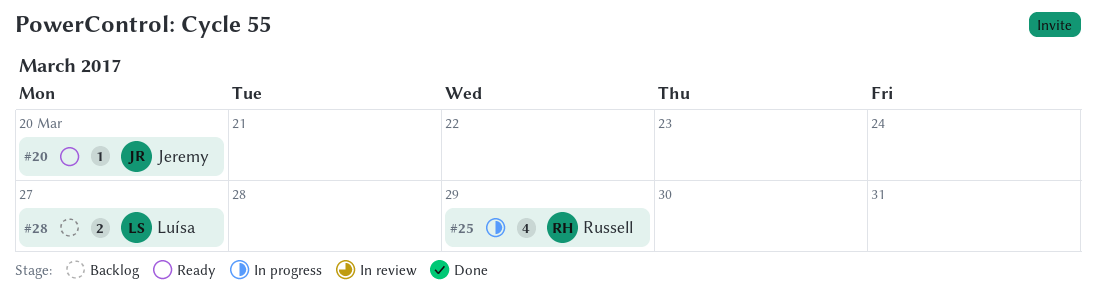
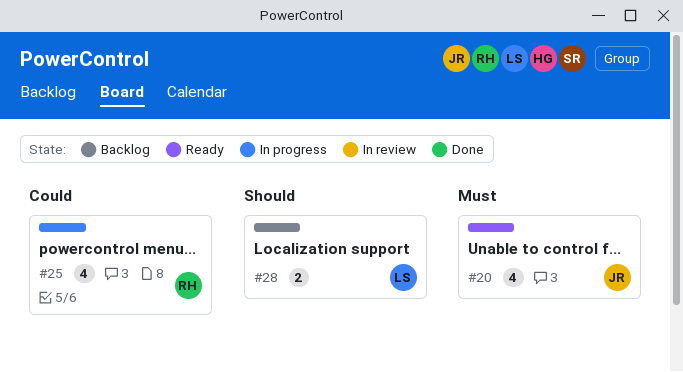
#20, estimate: 1 -> 4

